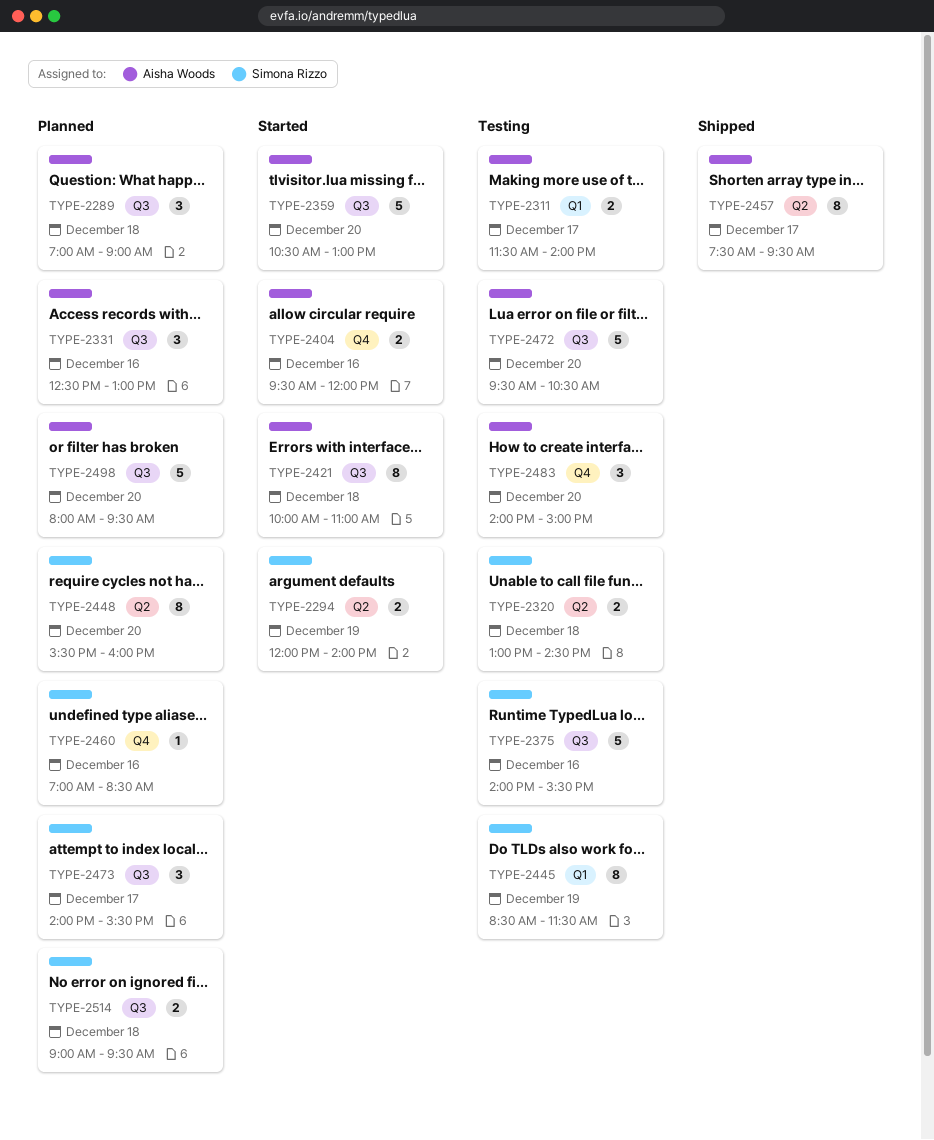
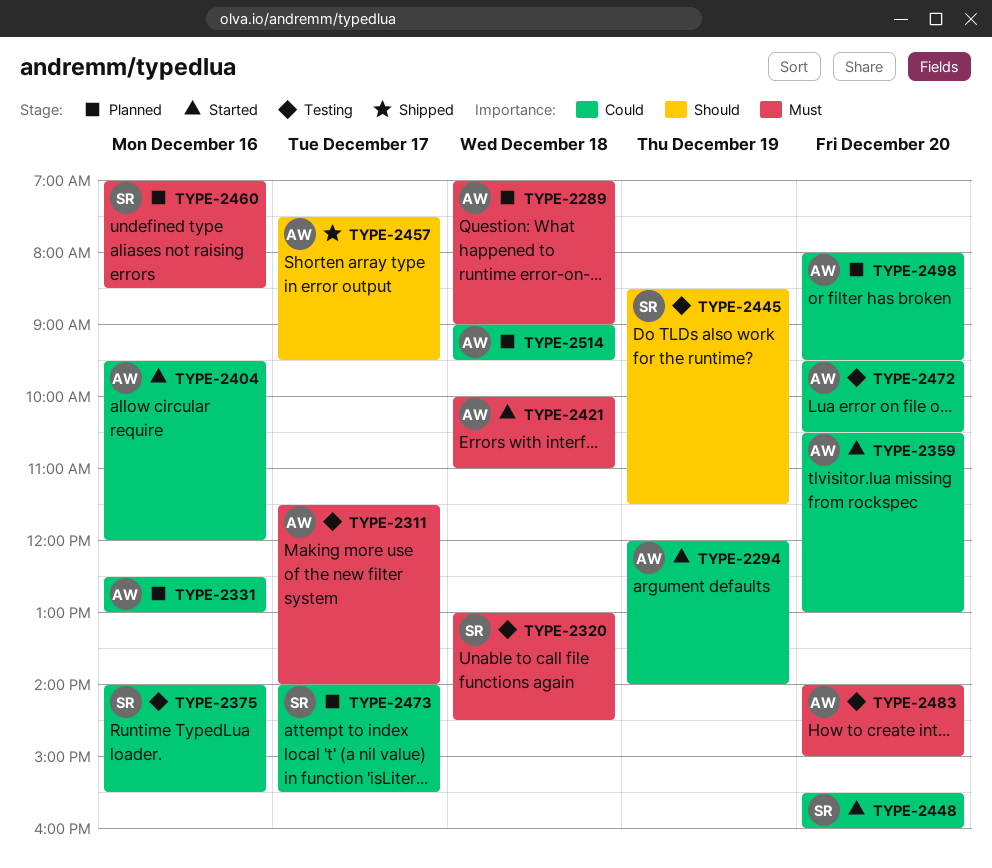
TYPE-2294, owner: Simona Rizzo -> Aisha Woods
TYPE-2448, status: Planned -> Started
TYPE-2514, owner: Simona Rizzo -> Aisha Woods

